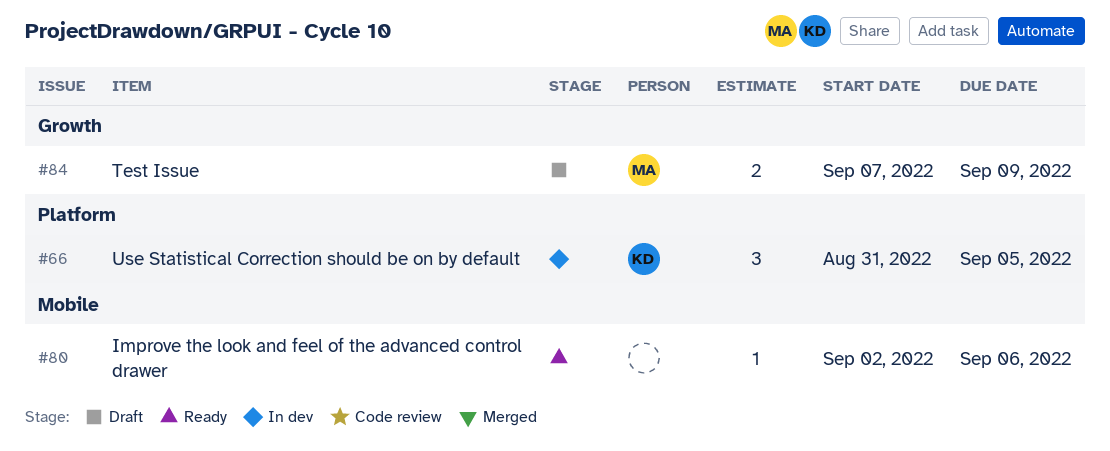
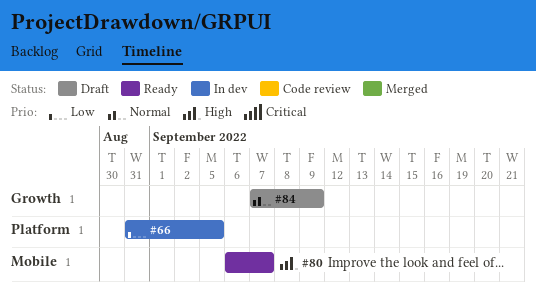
#80, start: Sep 2 -> Sep 6
#80, due: Sep 6 -> Sep 7

